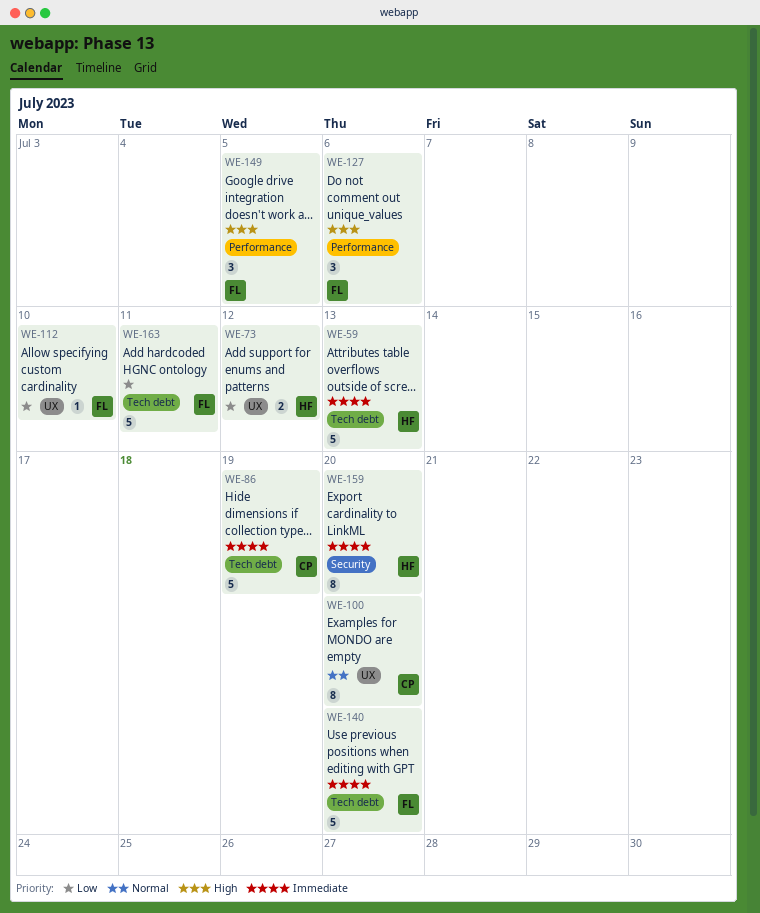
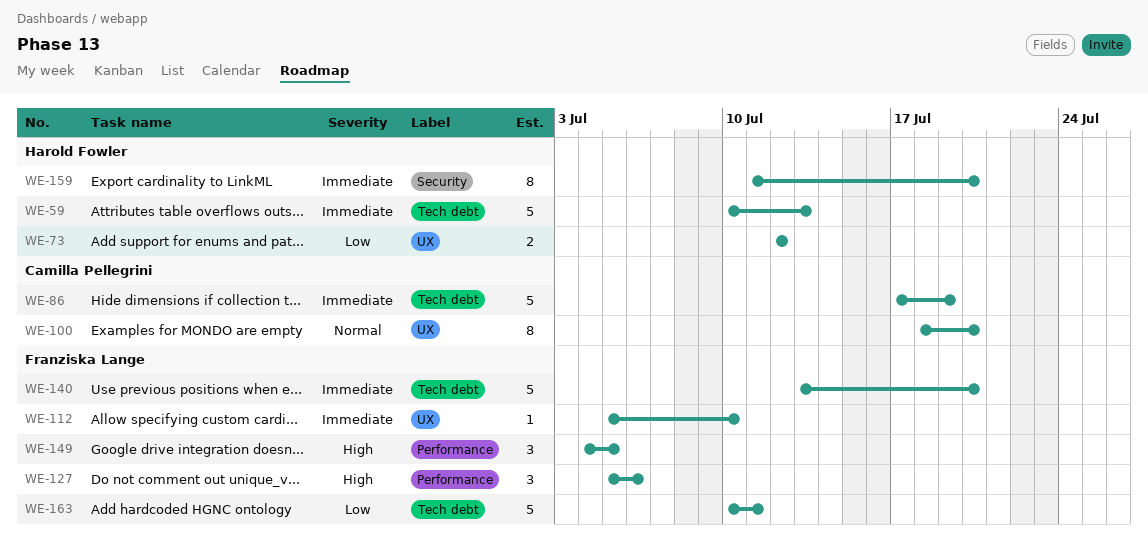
WE-112, priority: Low -> Immediate

